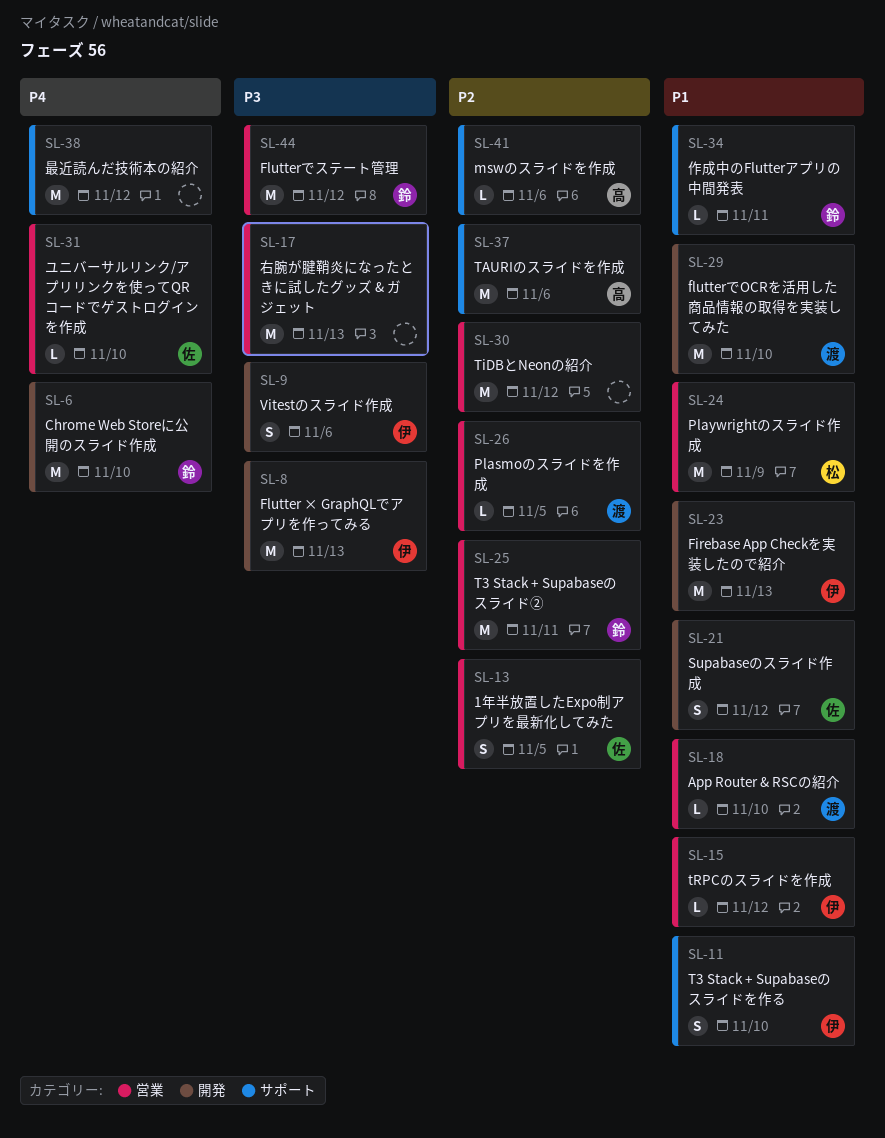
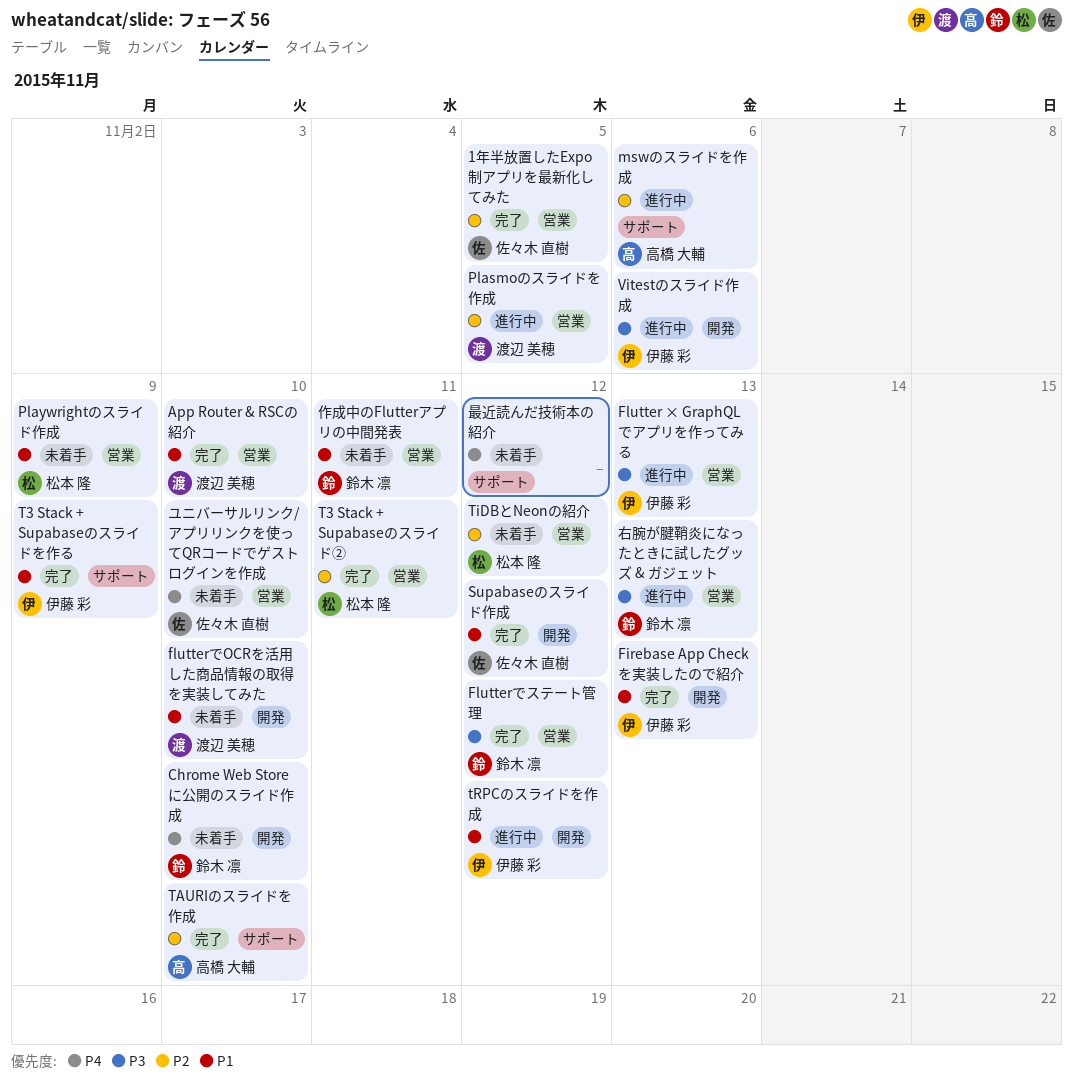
Flutter × GraphQLでアプリを作ってみる, label: 開発 -> 営業
T3 Stack + Supabaseのスライド②, owner: 鈴木 凛 -> 松本 隆
T3 Stack + Supabaseのスライドを作る, due: Nov 10 -> Nov 9
TAURIのスライドを作成, due: Nov 6 -> Nov 10
TiDBとNeonの紹介, owner: none -> 松本 隆
tRPCのスライドを作成, label: 営業 -> 開発
作成中のFlutterアプリの中間発表, label: サポート -> 営業
右腕が腱鞘炎になったときに試したグッズ & ガジェット, owner: none -> 鈴木 凛

